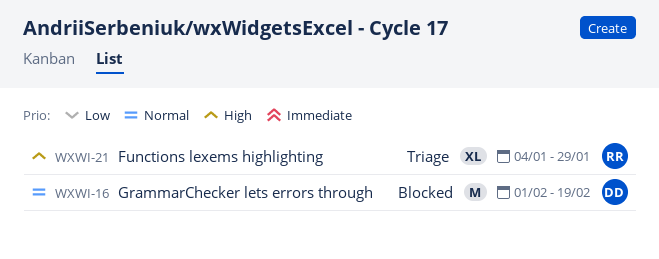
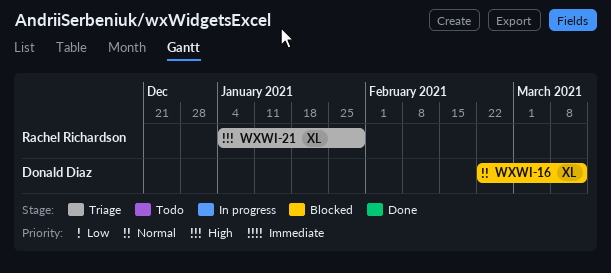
WXWI-16, estimate: M -> XL
WXWI-16, start: Feb 1 -> Feb 22
WXWI-16, due: Feb 19 -> Mar 12

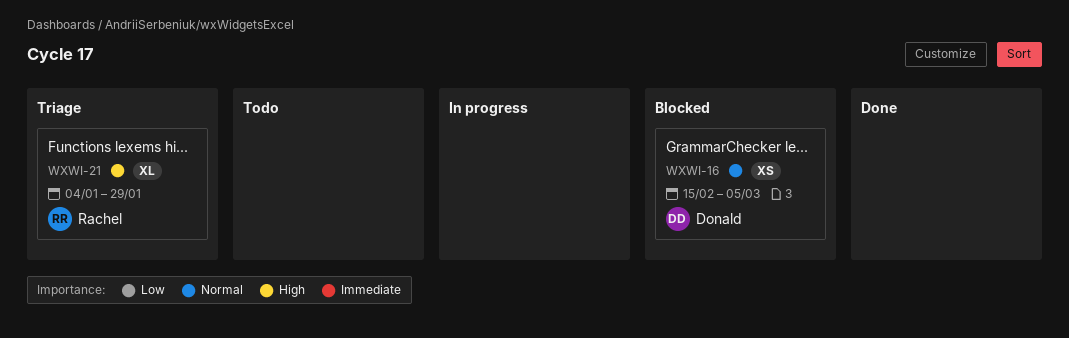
WXWI-16, estimate: XL -> XS
WXWI-16, start: Feb 22 -> Feb 15
WXWI-16, due: Mar 12 -> Mar 5

